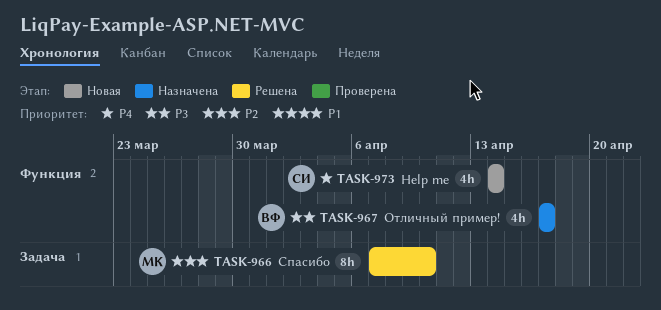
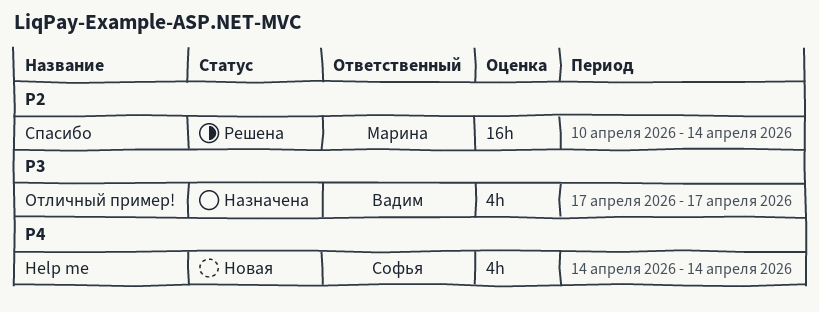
Спасибо, estimate: 8h -> 16h
Спасибо, start: Apr 7 -> Apr 10
Спасибо, due: Apr 10 -> Apr 14

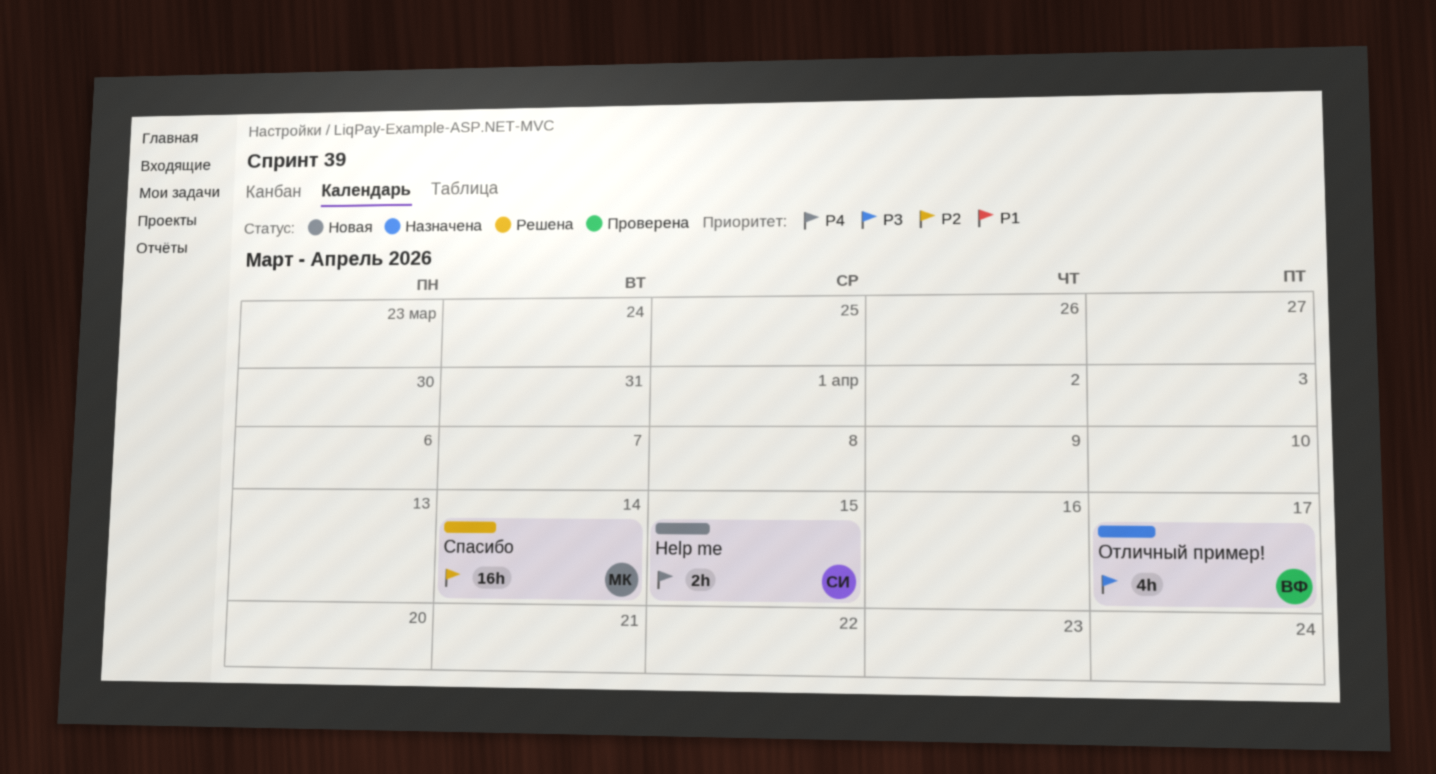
Help me, estimate: 4h -> 2h
Help me, due: Apr 14 -> Apr 15

